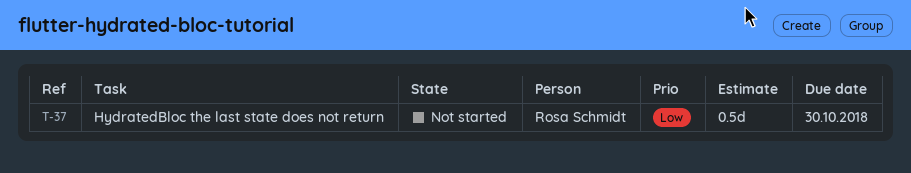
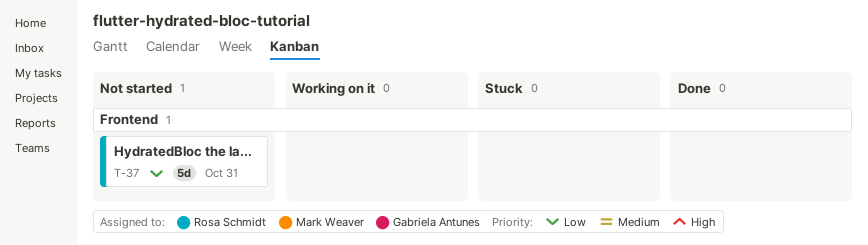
T-37, estimate: 0.5d -> 5d
T-37, due: Oct 30 -> Oct 31

